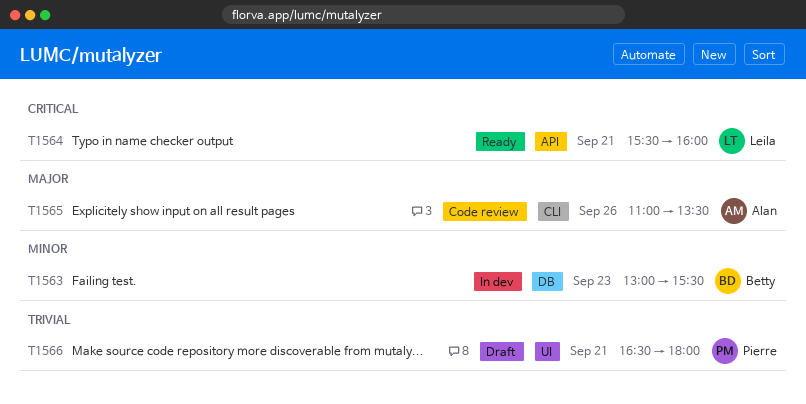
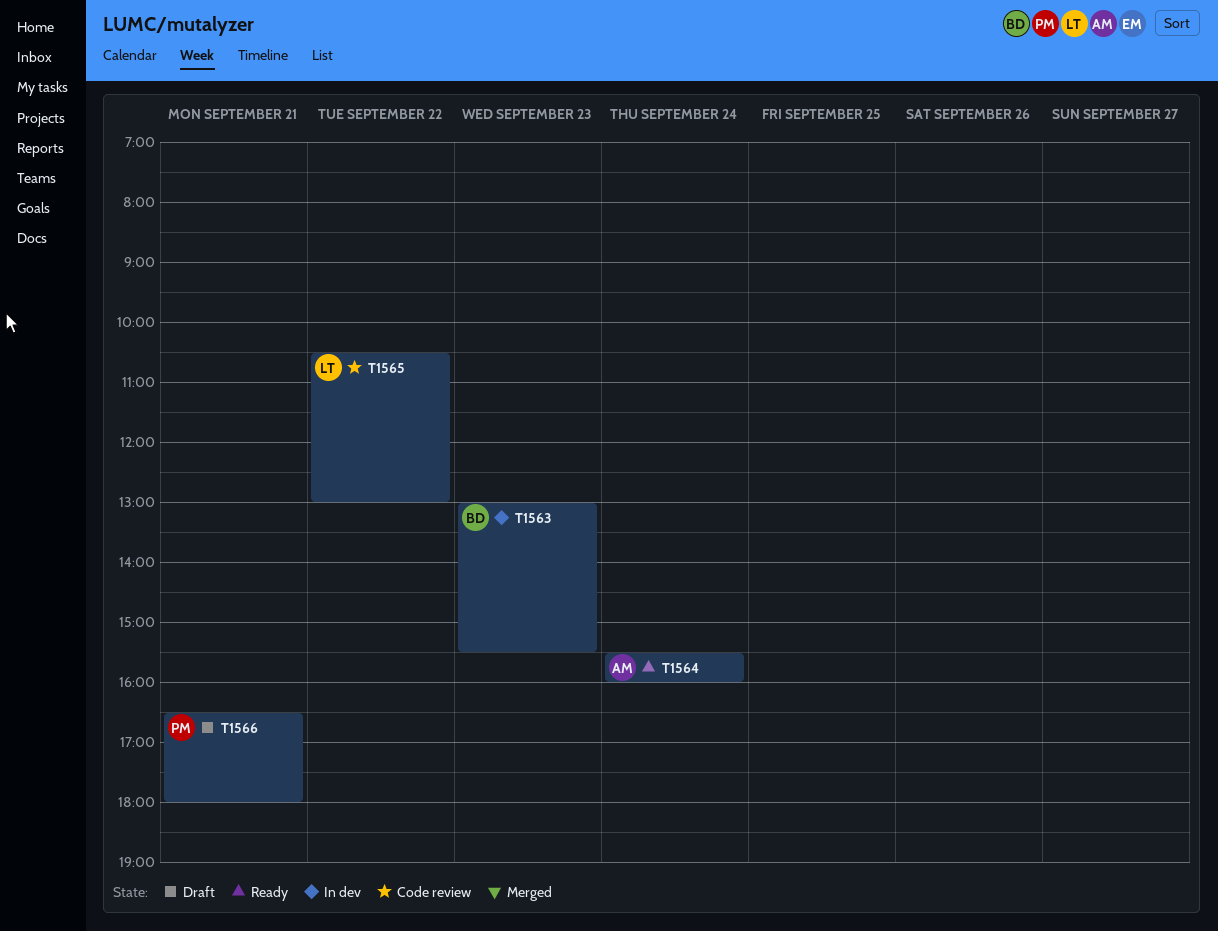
T1564, owner: Leila -> Alan
T1564, day: Sep 21 -> Sep 24
T1565, owner: Alan -> Leila
T1565, day: Sep 26 -> Sep 22
T1565, begins: 11:00 -> 10:30
T1565, ends: 13:30 -> 13:00

